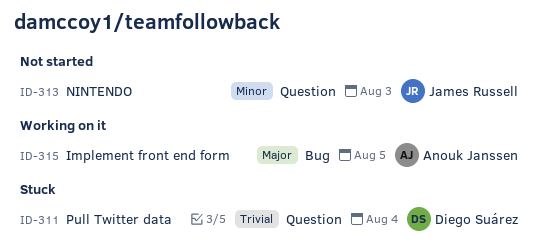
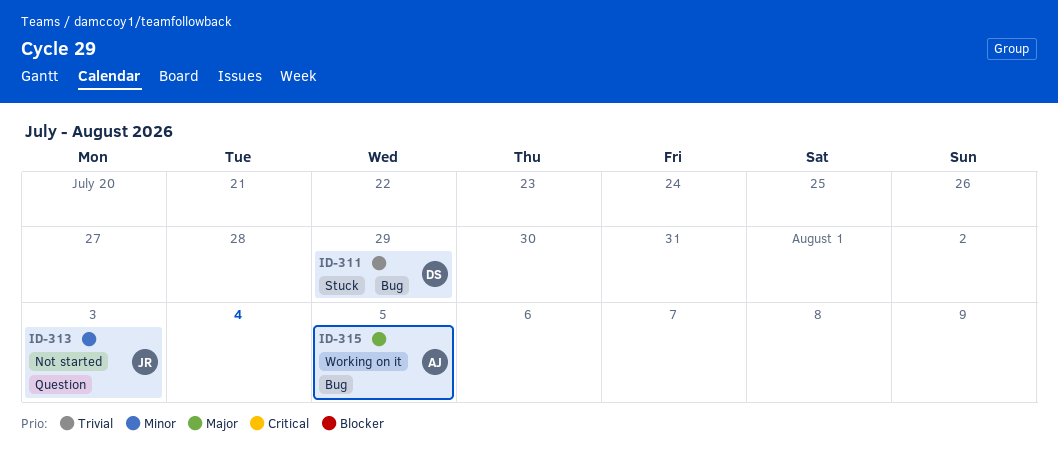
ID-311, label: Question -> Bug
ID-311, due: Aug 4 -> Jul 29

